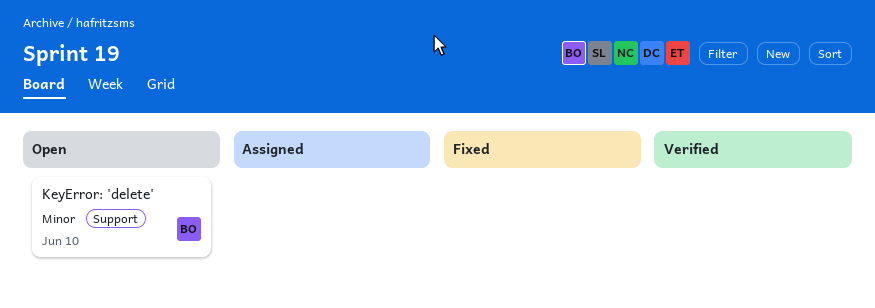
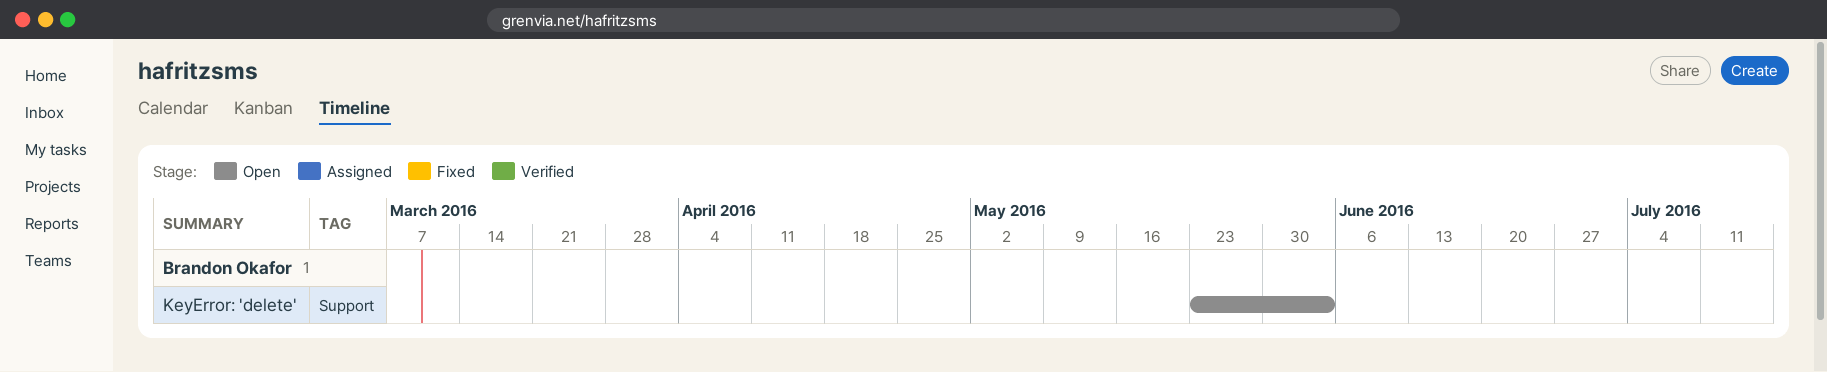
KeyError: 'delete', due: Jun 10 -> Jun 3

